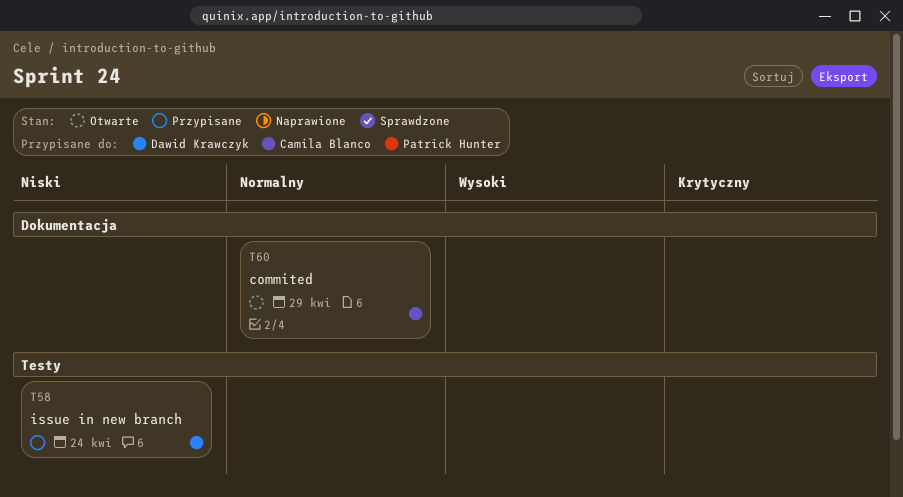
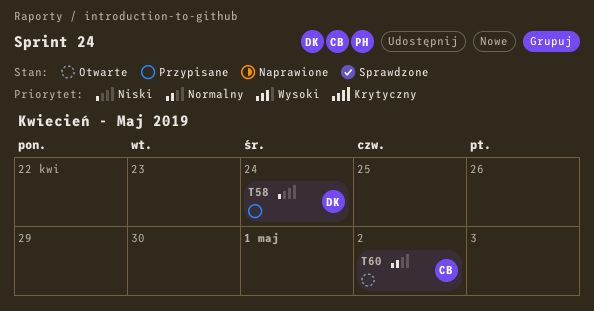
T60, due: Apr 29 -> May 2

